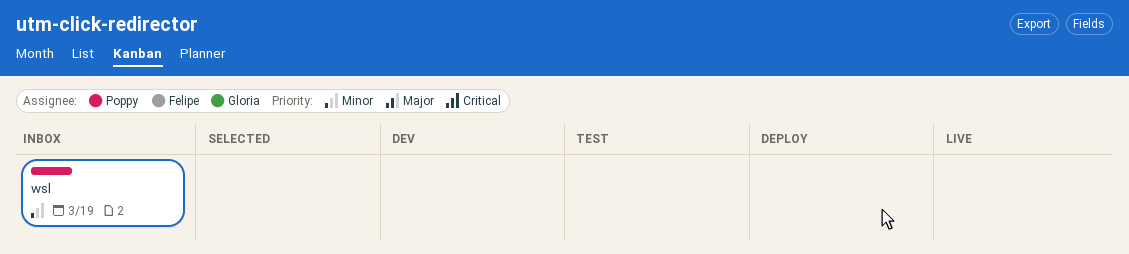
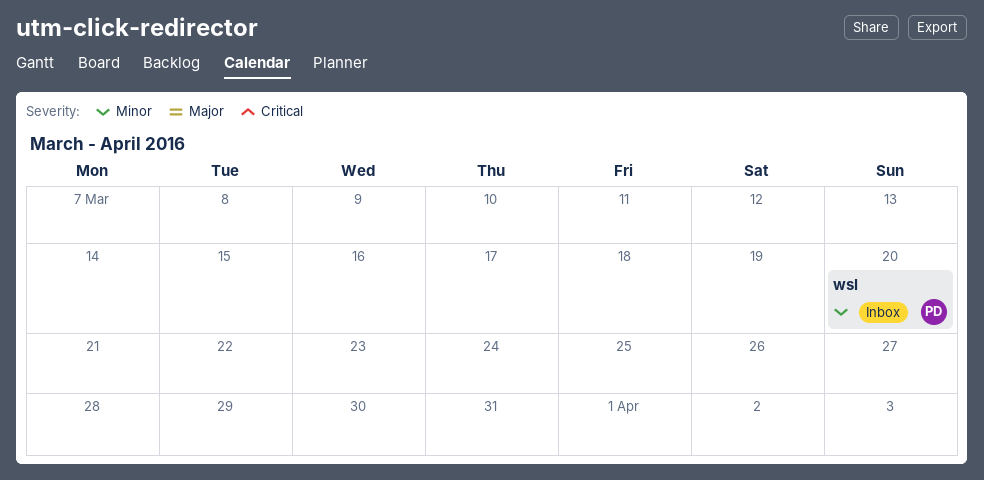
wsl, due: Mar 19 -> Mar 20

